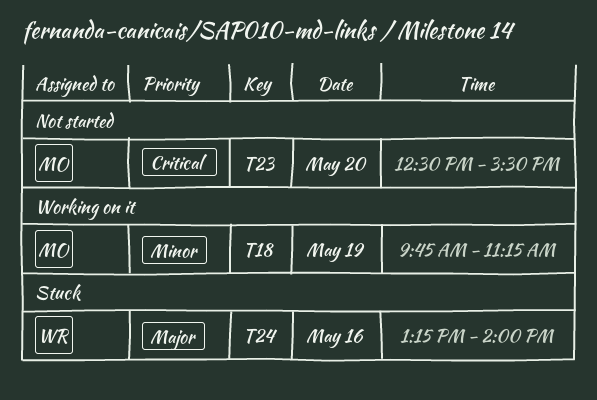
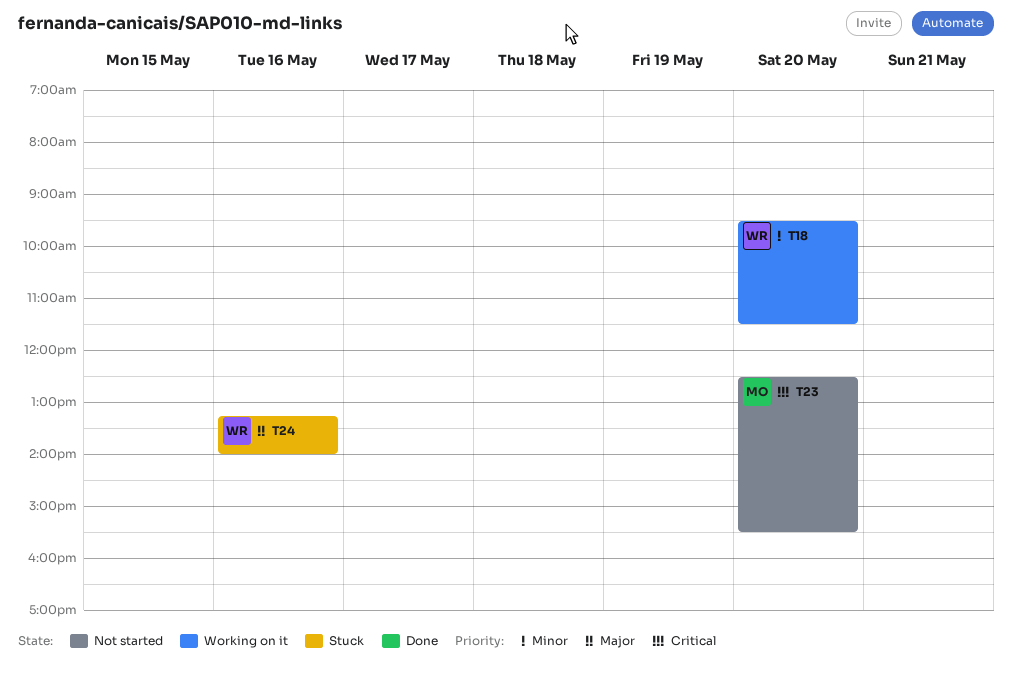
T18, owner: MO -> WR
T18, day: May 19 -> May 20
T18, begins: 09:45 -> 09:30
T18, ends: 11:15 -> 11:30

